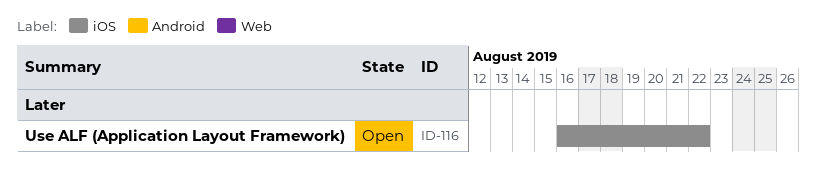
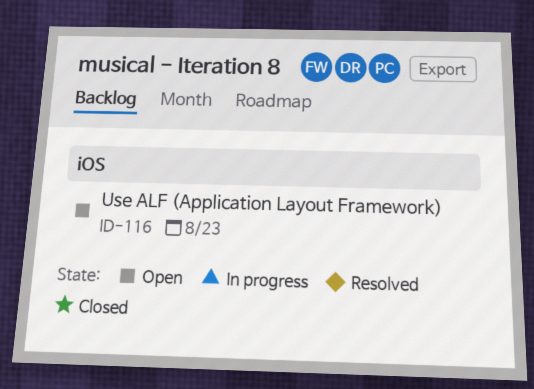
ID-116, due: Aug 22 -> Aug 23

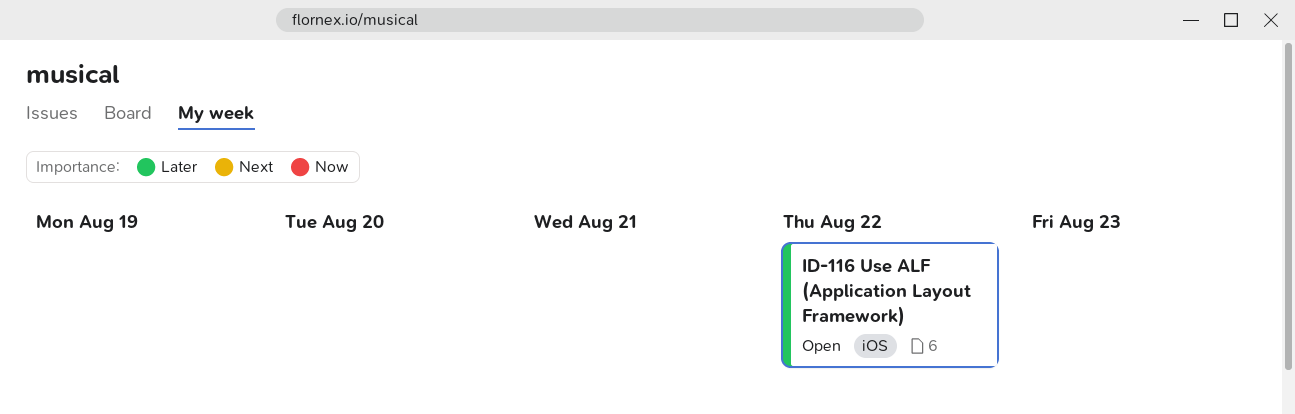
ID-116, due: Aug 23 -> Aug 22

